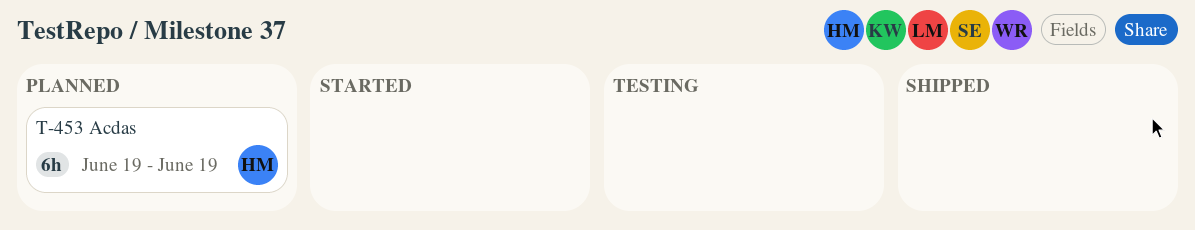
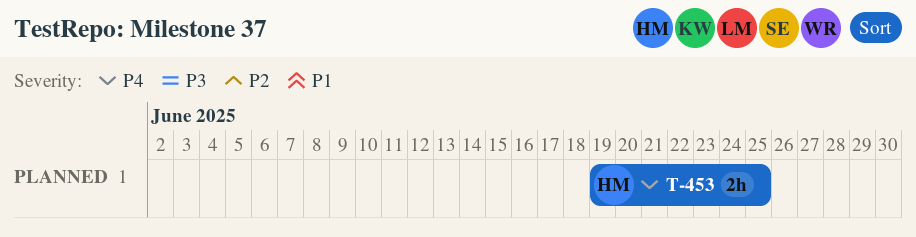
T-453, estimate: 6h -> 2h
T-453, due: Jun 19 -> Jun 25

